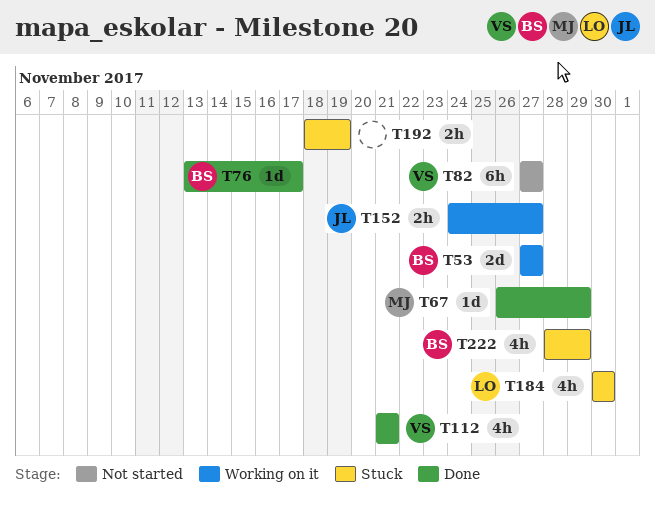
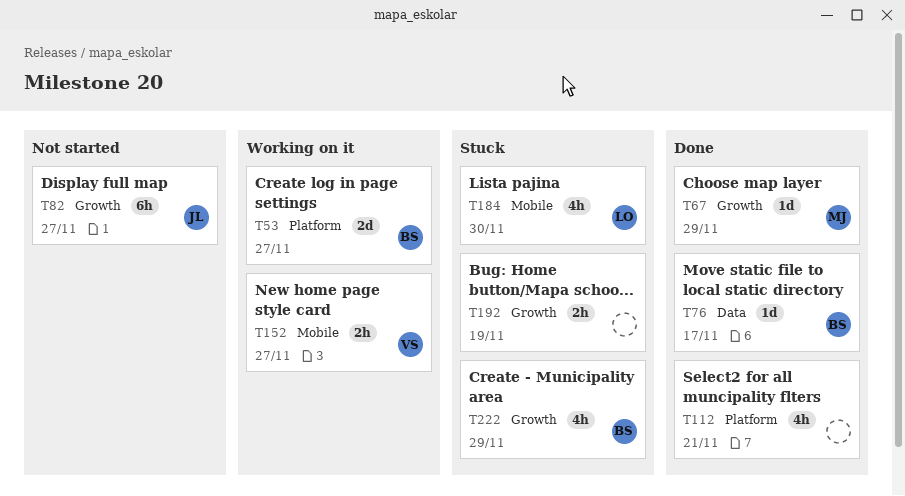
T82, owner: VS -> JL
T112, owner: VS -> none
T152, owner: JL -> VS

